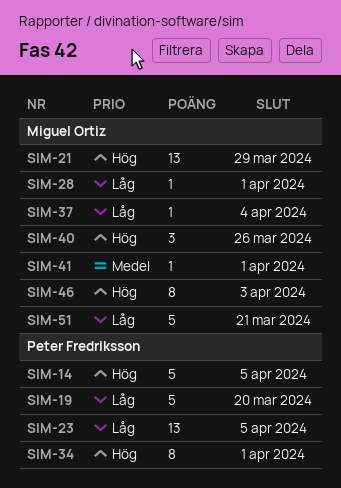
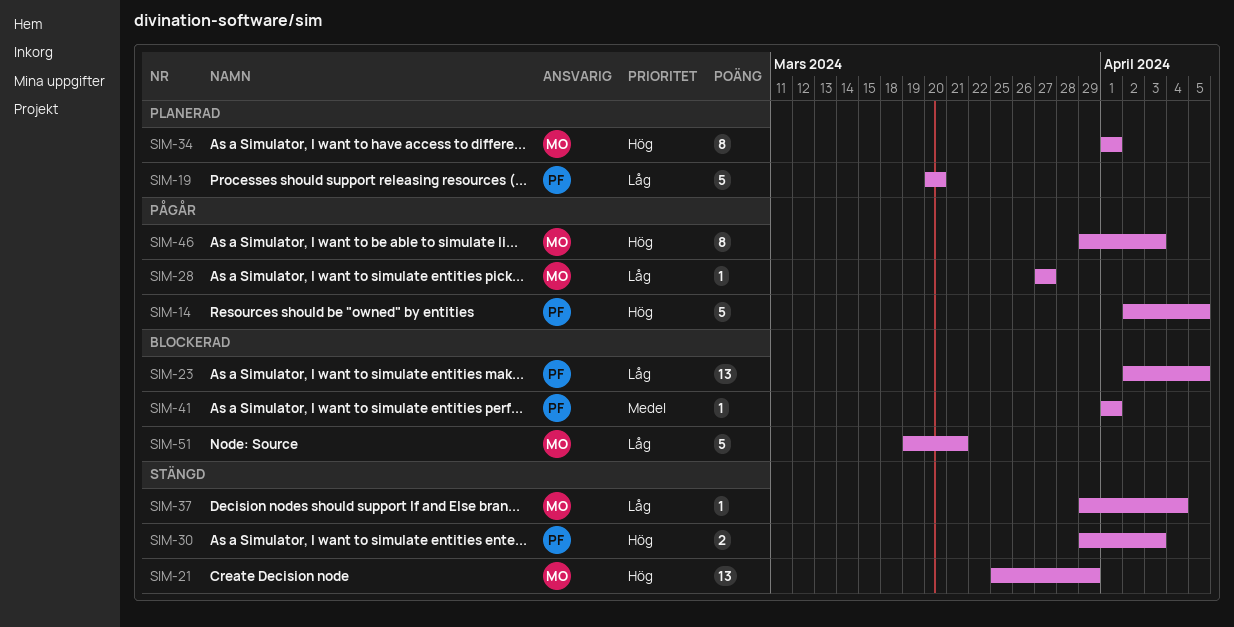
SIM-28, due: Apr 1 -> Mar 27
SIM-30: none -> present
SIM-34, owner: Peter Fredriksson -> Miguel Ortiz
SIM-40: present -> none
SIM-41, owner: Miguel Ortiz -> Peter Fredriksson

